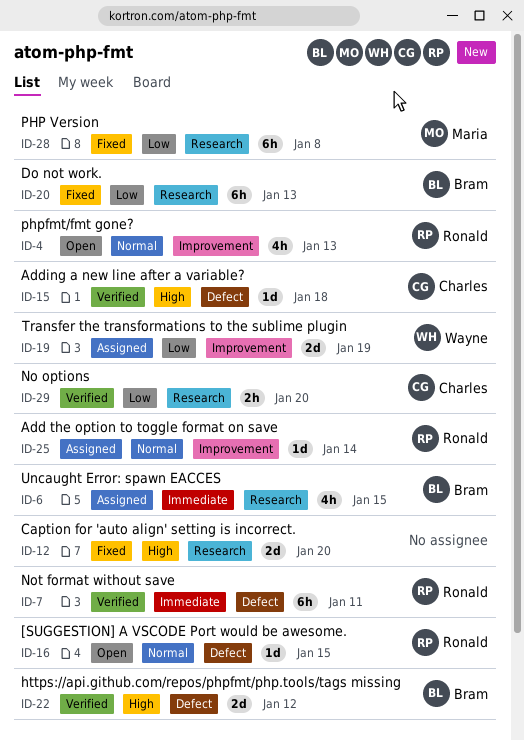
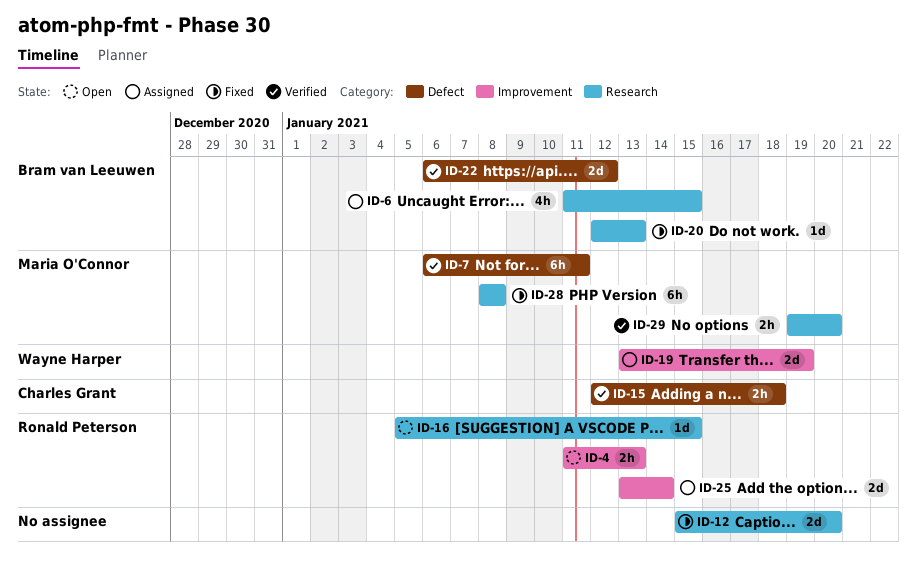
ID-4, estimate: 4h -> 2h
ID-7, owner: Ronald Peterson -> Maria O'Connor
ID-15, estimate: 1d -> 2h
ID-16, label: Defect -> Research
ID-20, estimate: 6h -> 1d
ID-25, estimate: 1d -> 2d
ID-29, owner: Charles Grant -> Maria O'Connor

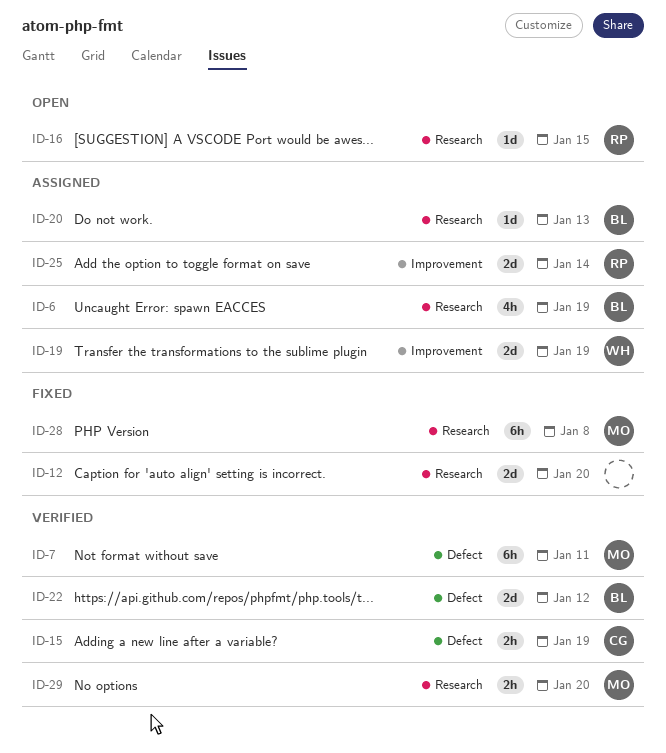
ID-4: present -> none
ID-6, due: Jan 15 -> Jan 19
ID-15, due: Jan 18 -> Jan 19
ID-20, status: Fixed -> Assigned

